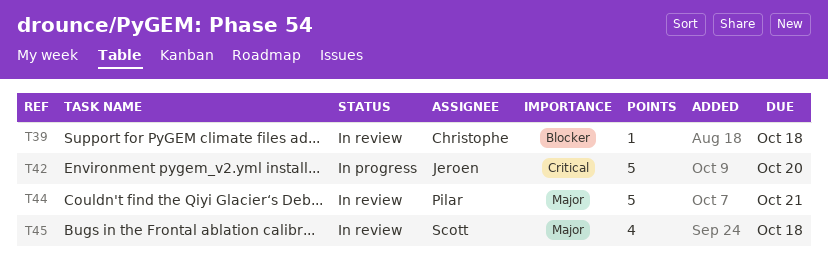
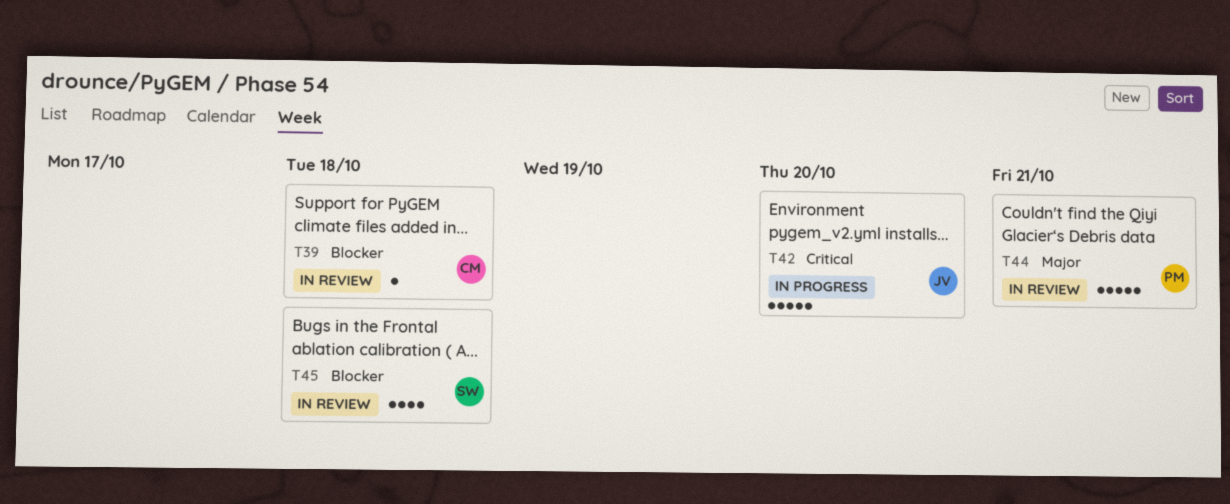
T45, priority: Major -> Blocker

